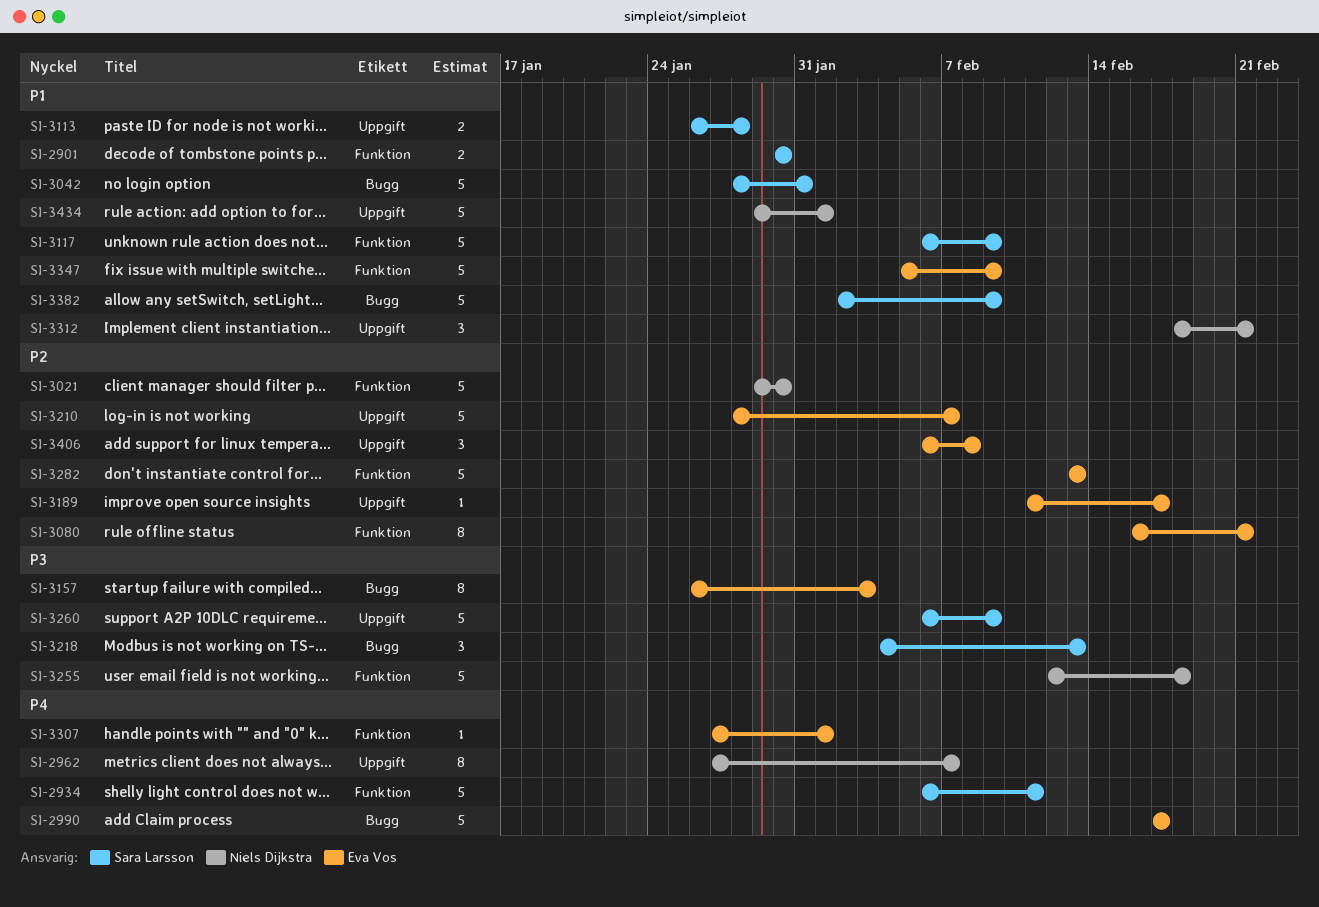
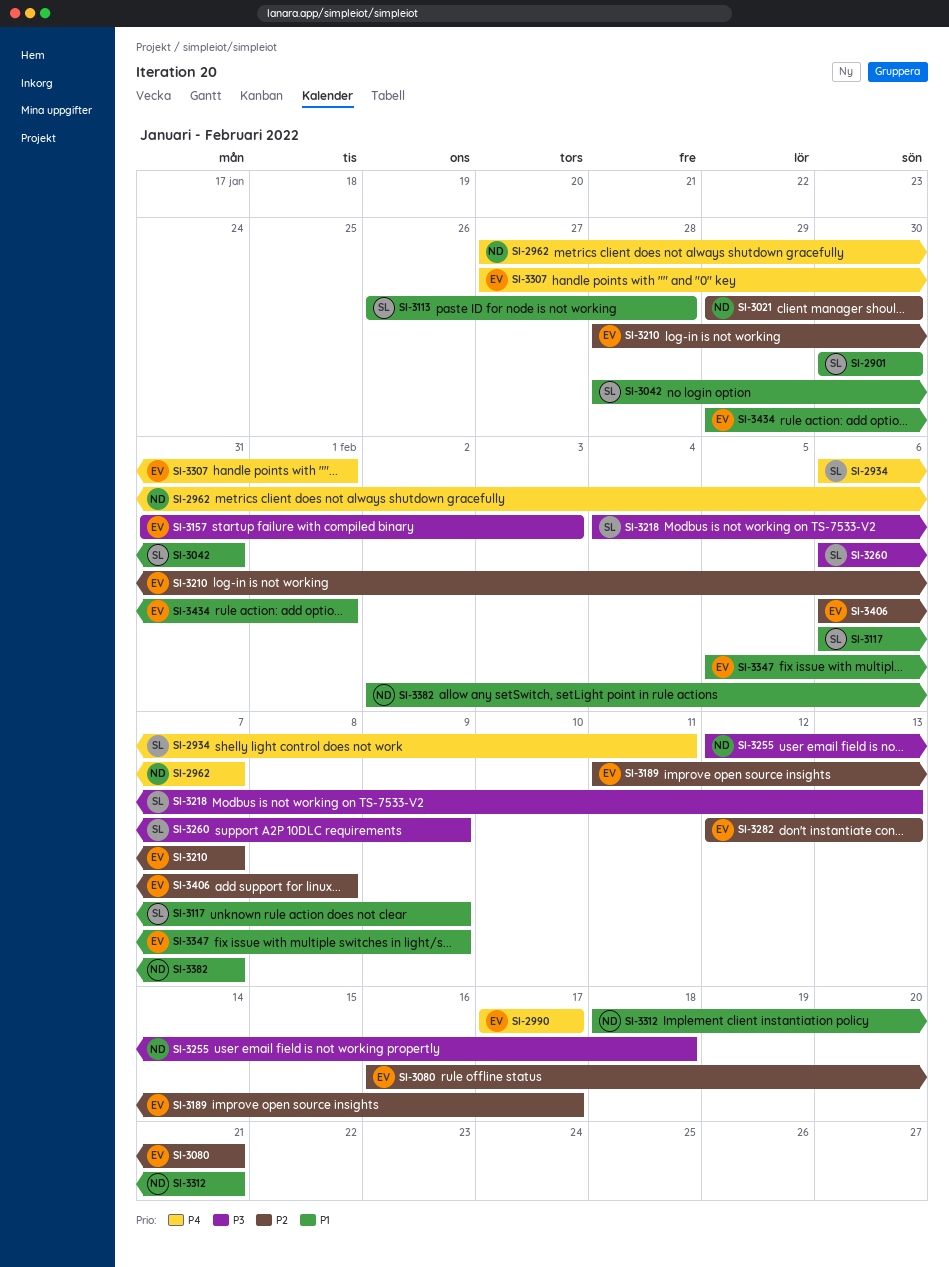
SI-3157, start: Jan 26 -> Jan 31
SI-3282, start: Feb 13 -> Feb 12
SI-3382, owner: Sara Larsson -> Niels Dijkstra
SI-3382, due: Feb 9 -> Feb 7
SI-3434, owner: Niels Dijkstra -> Eva Vos

